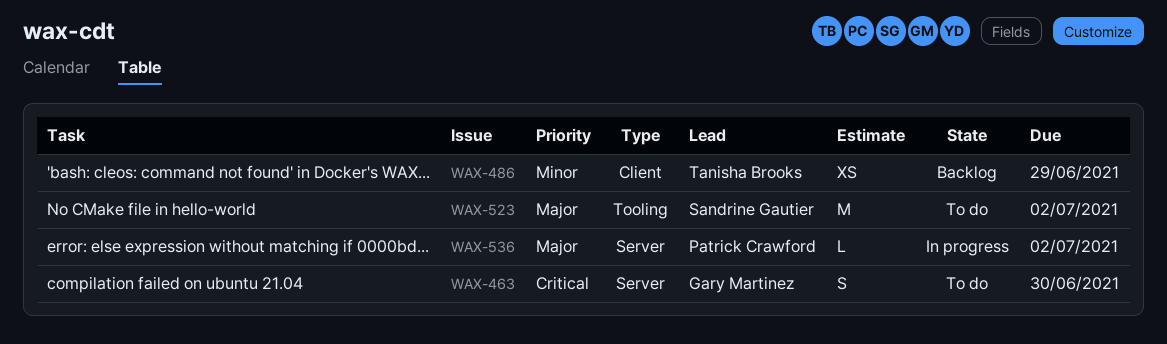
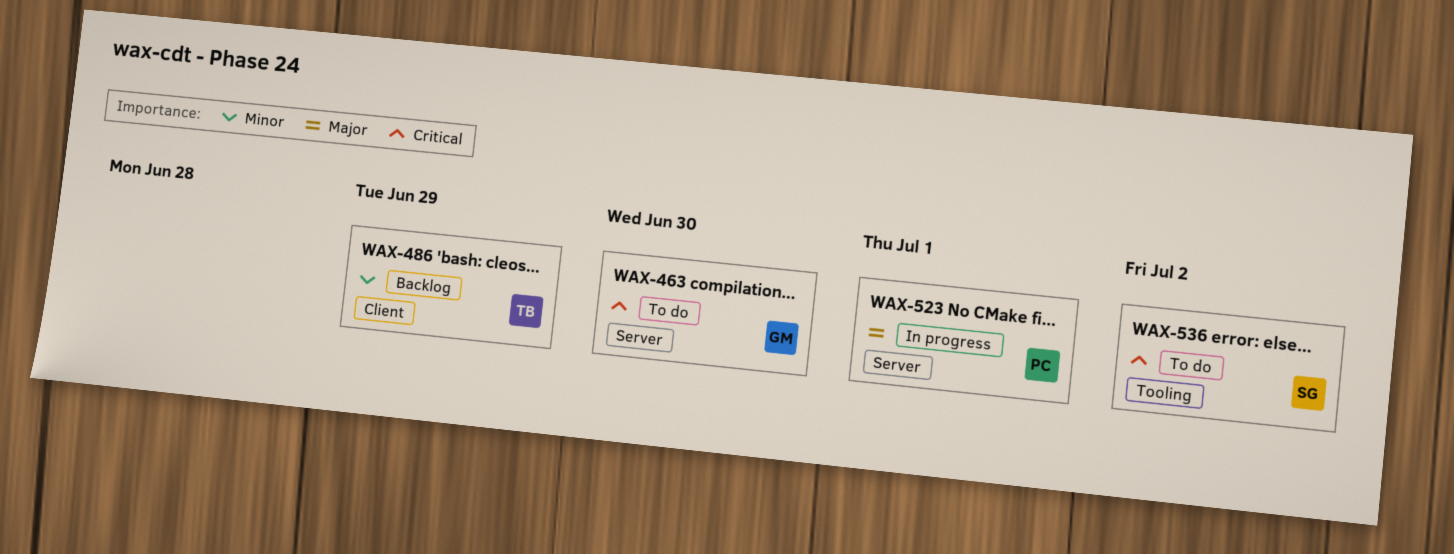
WAX-523, status: To do -> In progress
WAX-523, owner: Sandrine Gautier -> Patrick Crawford
WAX-523, label: Tooling -> Server
WAX-523, due: Jul 2 -> Jul 1
WAX-536, status: In progress -> To do
WAX-536, owner: Patrick Crawford -> Sandrine Gautier
WAX-536, priority: Major -> Critical
WAX-536, label: Server -> Tooling

